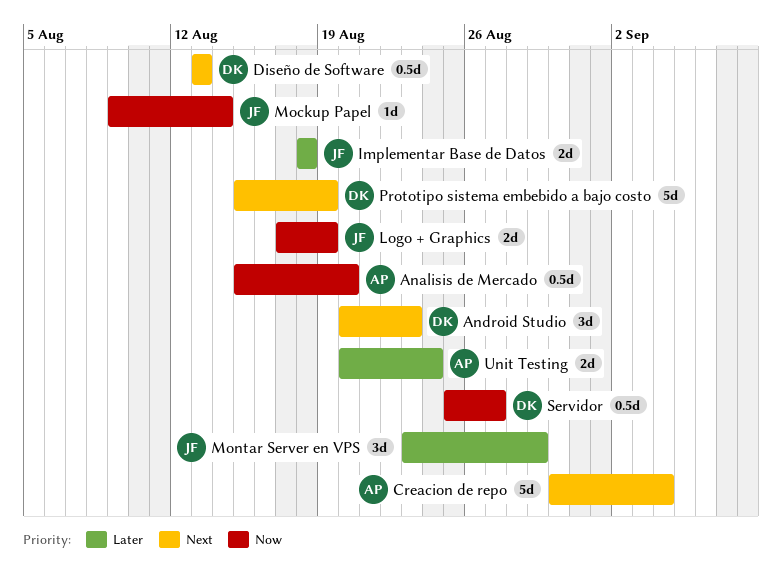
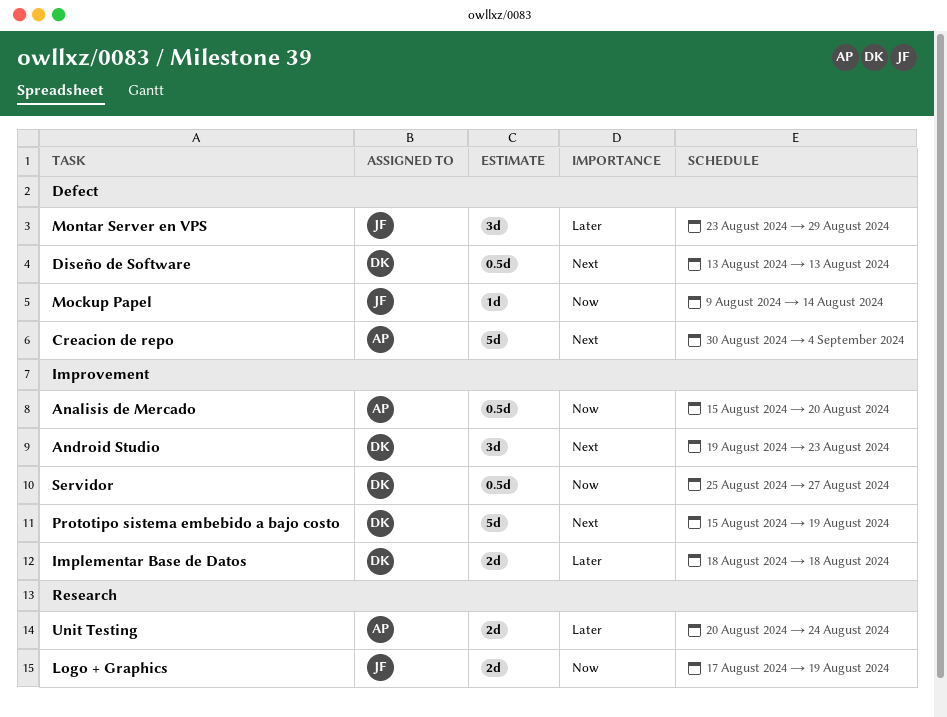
Android Studio, start: Aug 20 -> Aug 19
Implementar Base de Datos, owner: JF -> DK

